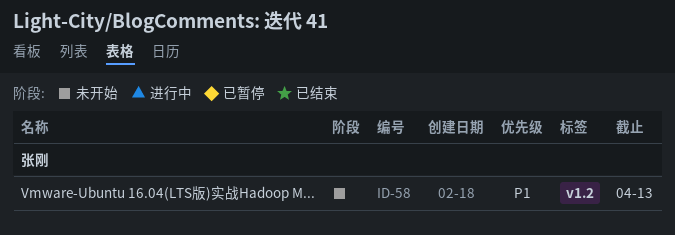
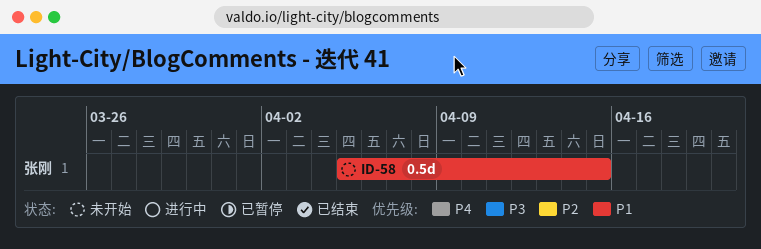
ID-58, due: Apr 13 -> Apr 15

